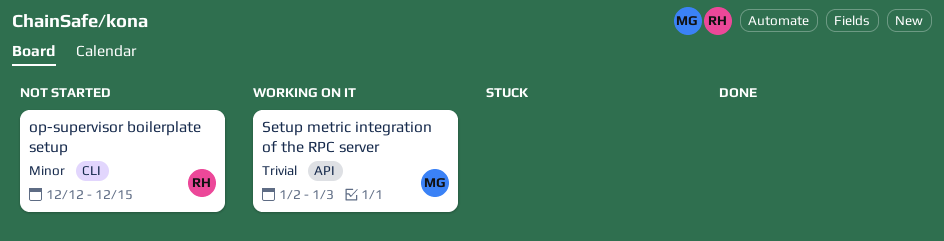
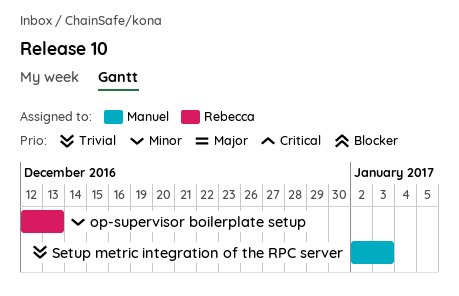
op-supervisor boilerplate setup, due: Dec 15 -> Dec 13

